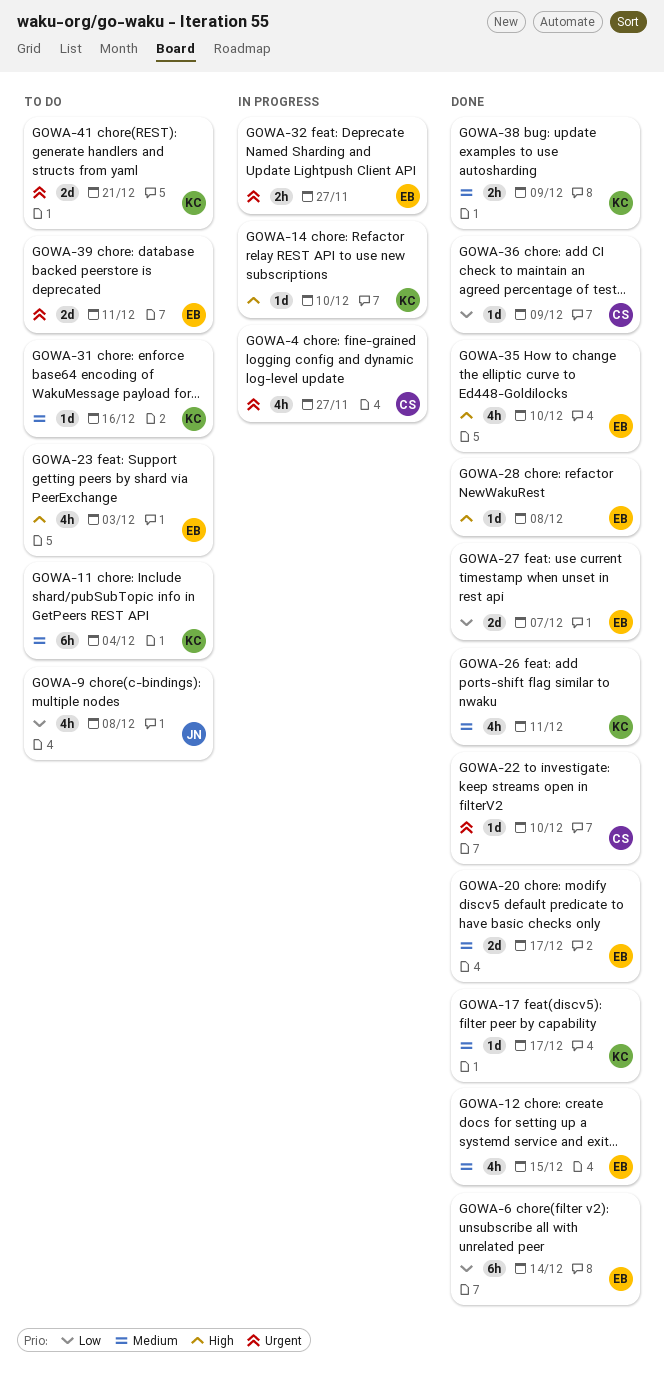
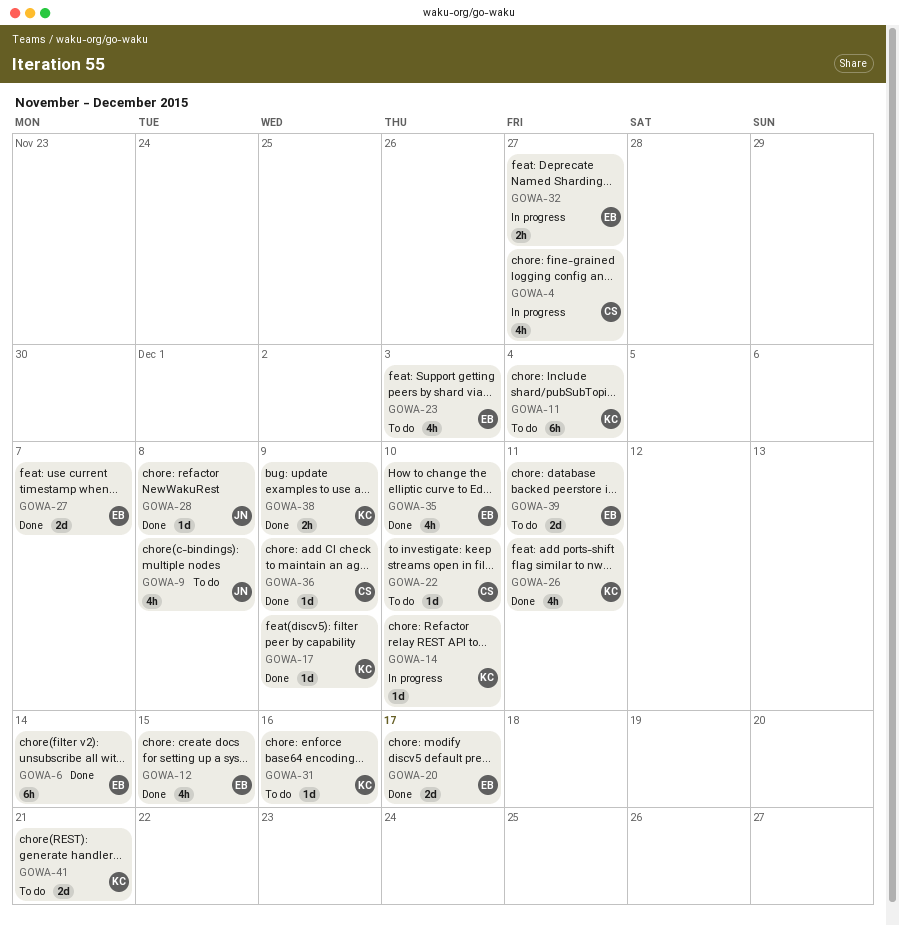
GOWA-17, due: Dec 17 -> Dec 9
GOWA-22, status: Done -> To do
GOWA-28, owner: EB -> JN

